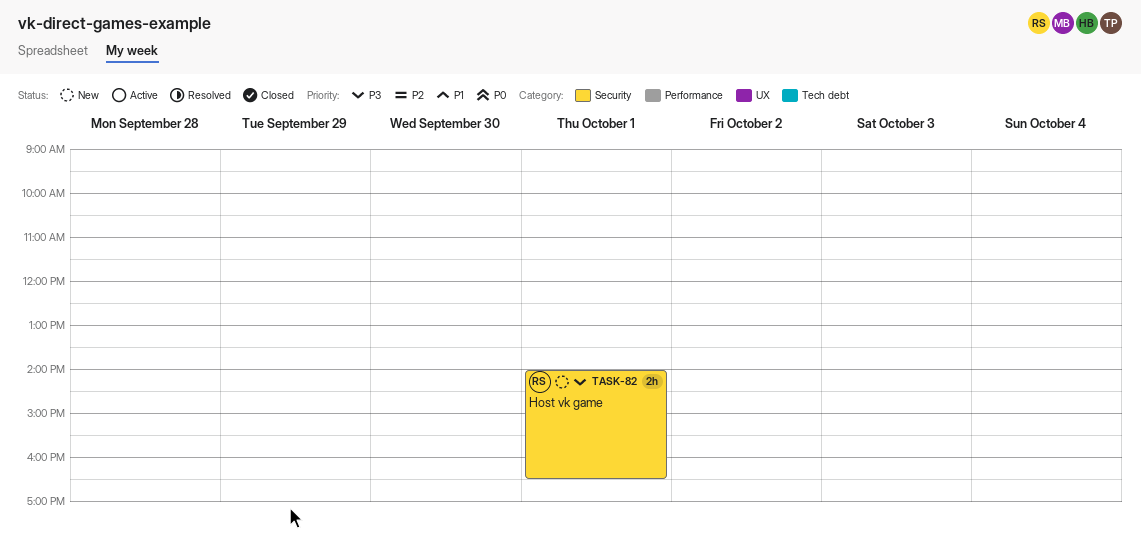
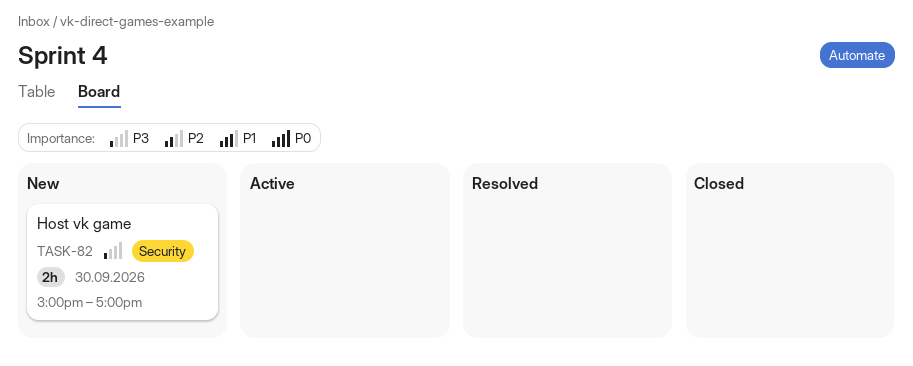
TASK-82, day: Oct 1 -> Sep 30
TASK-82, begins: 14:00 -> 15:00
TASK-82, ends: 16:30 -> 17:00

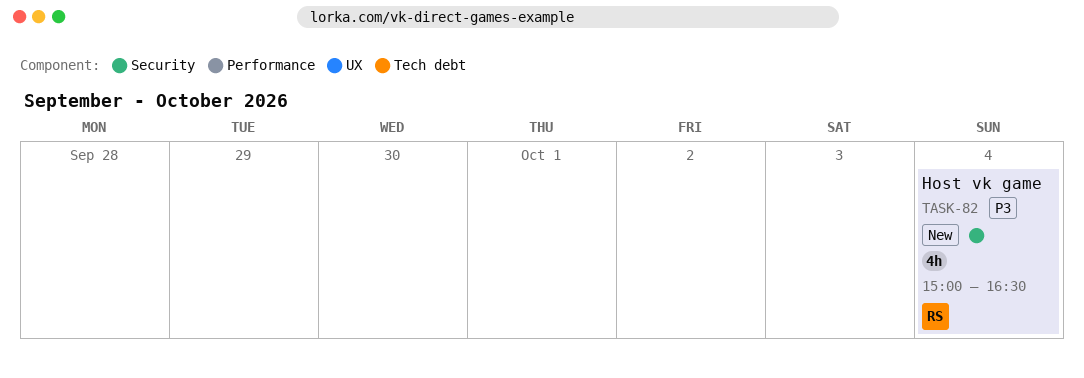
TASK-82, estimate: 2h -> 4h
TASK-82, day: Sep 30 -> Oct 4
TASK-82, ends: 17:00 -> 16:30

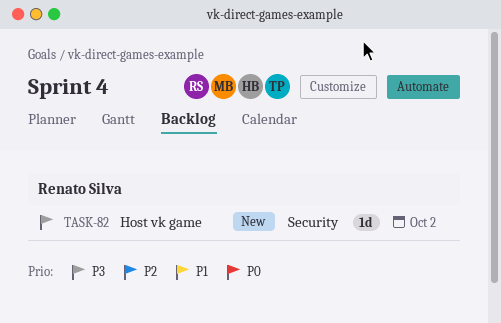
TASK-82, estimate: 4h -> 1d
TASK-82, day: Oct 4 -> Oct 2

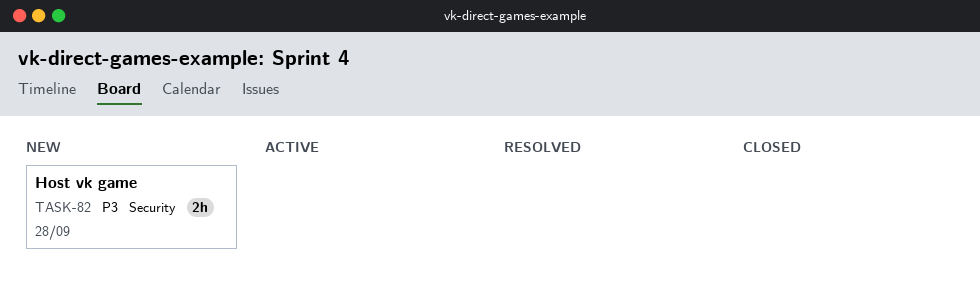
TASK-82, estimate: 1d -> 2h
TASK-82, day: Oct 2 -> Sep 28

